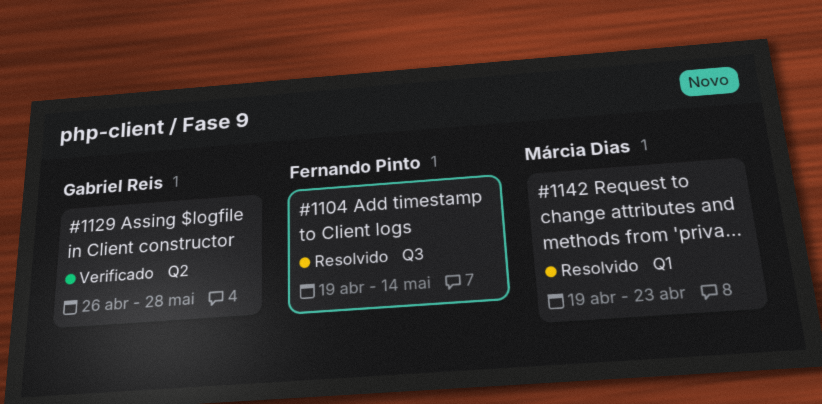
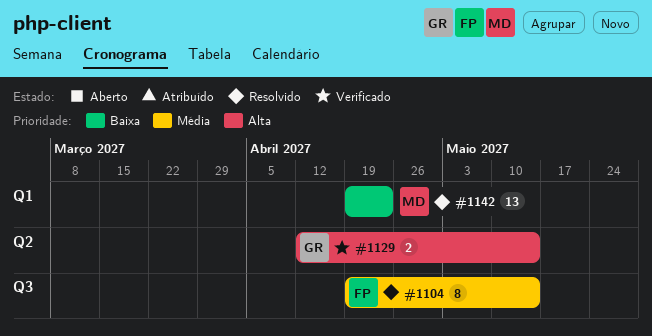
#1129, start: Apr 26 -> Apr 12
#1129, due: May 28 -> May 14

